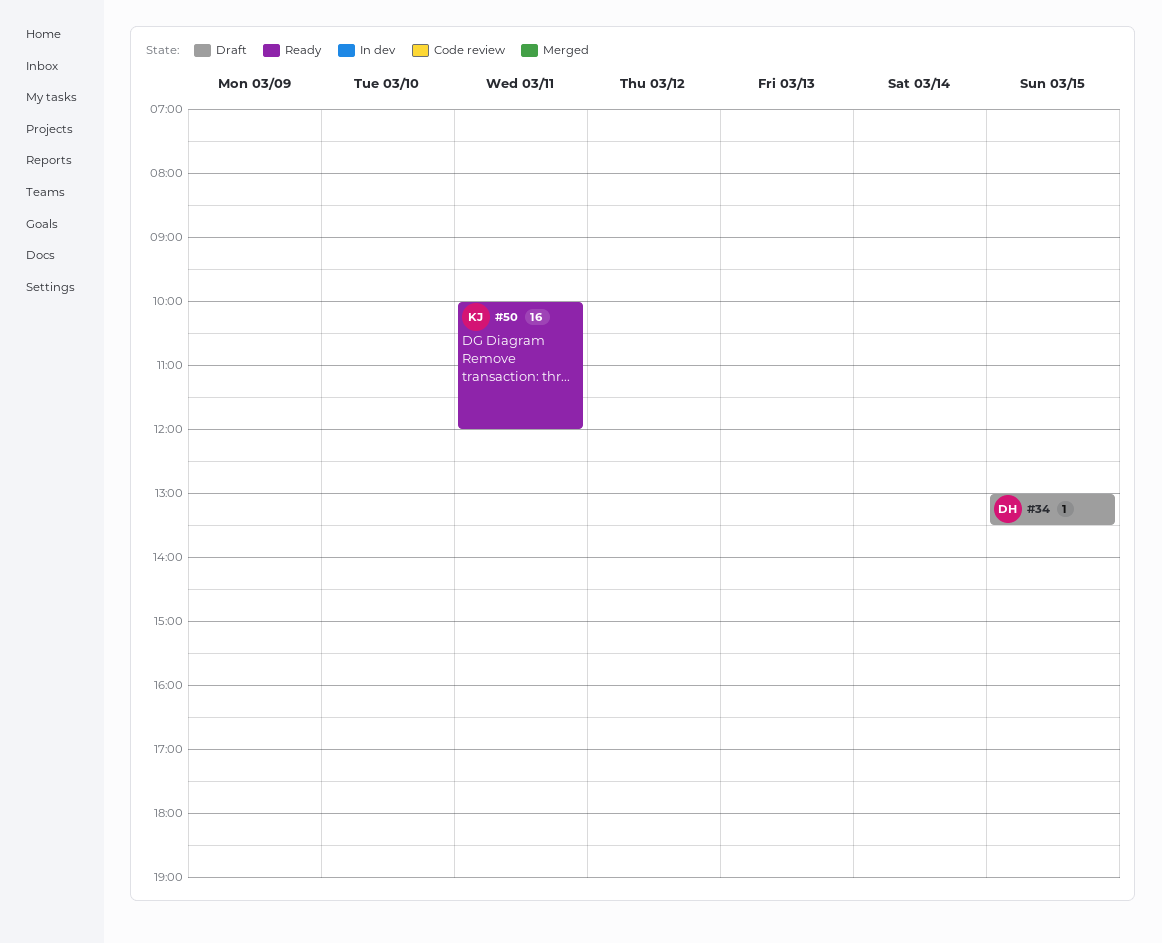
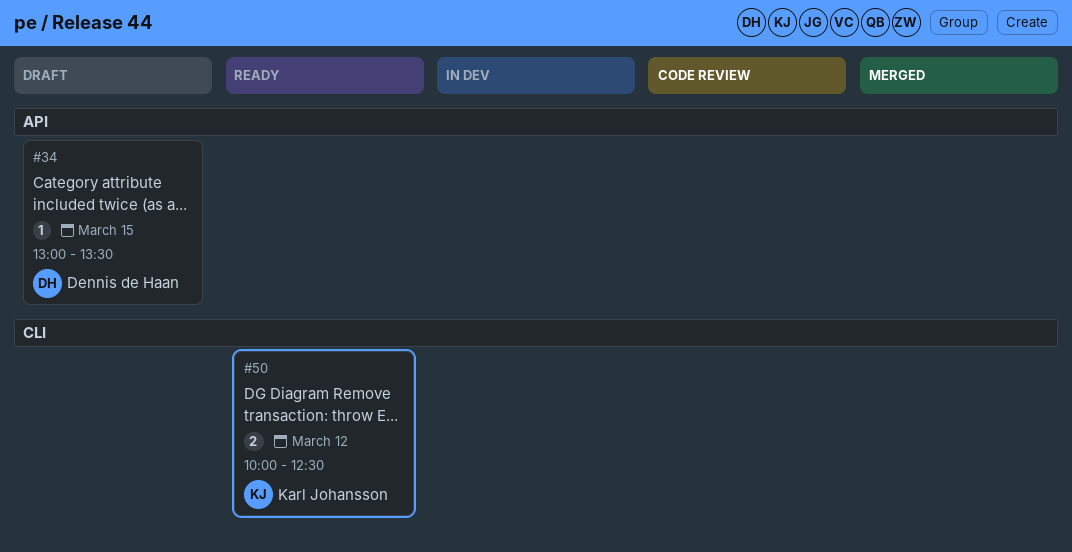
#50, estimate: 16 -> 2
#50, day: Mar 11 -> Mar 12
#50, ends: 12:00 -> 12:30

